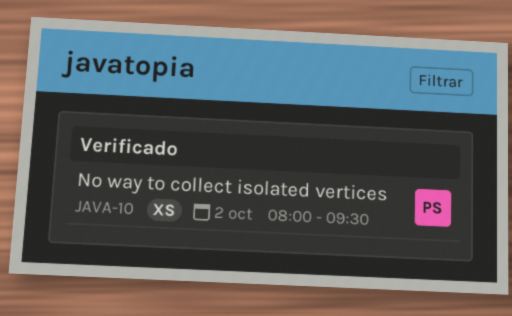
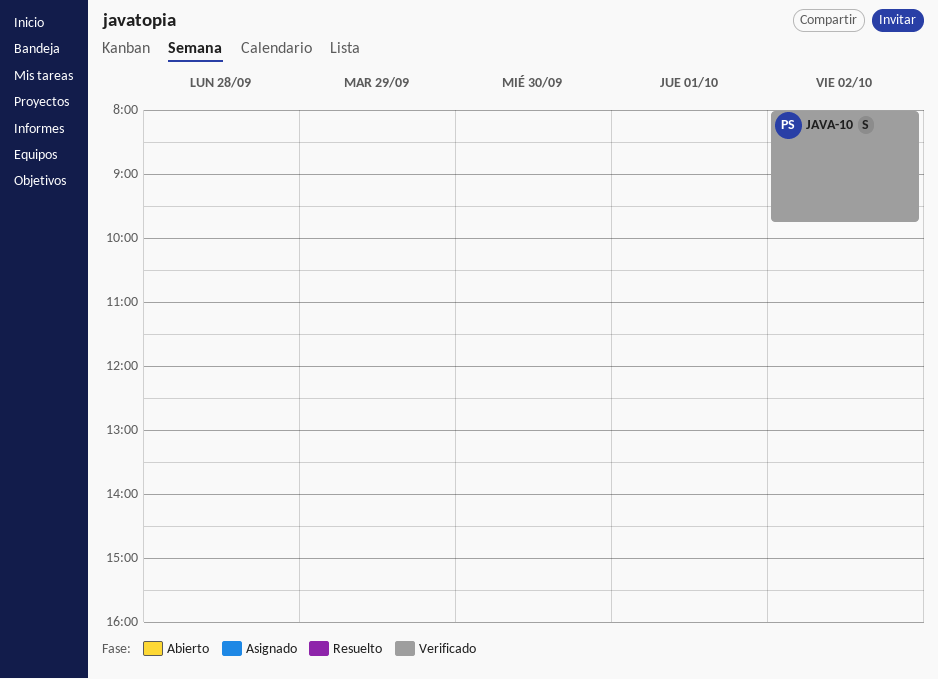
JAVA-10, estimate: XS -> S
JAVA-10, ends: 09:30 -> 09:45

